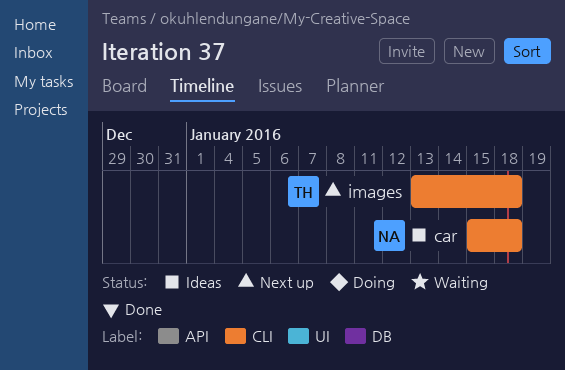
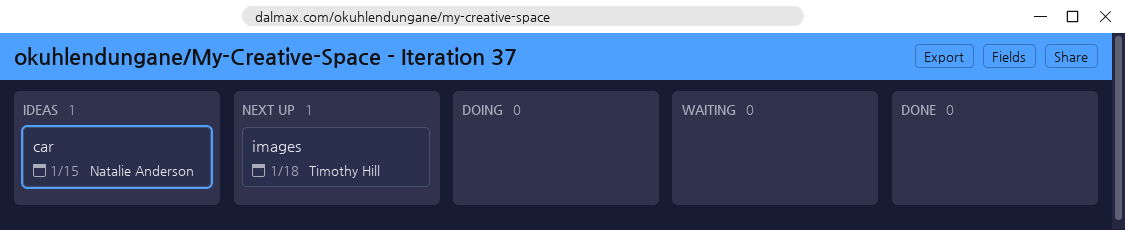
car, due: Jan 18 -> Jan 15

